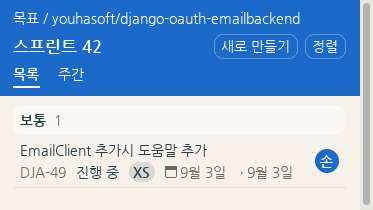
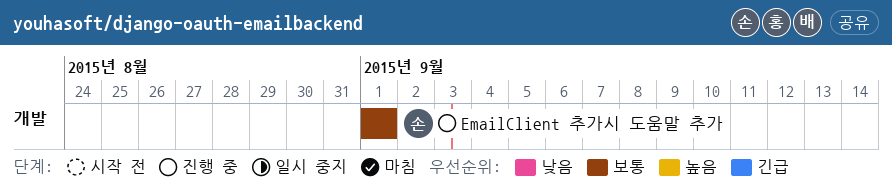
EmailClient 추가시 도움말 추가, start: Sep 3 -> Sep 1
EmailClient 추가시 도움말 추가, due: Sep 3 -> Sep 1

